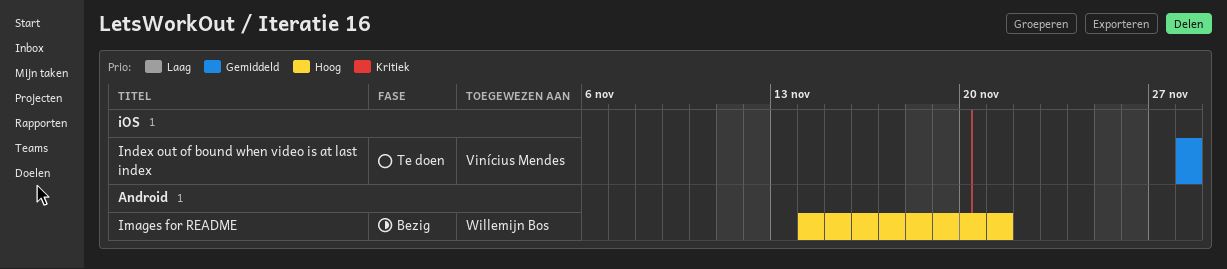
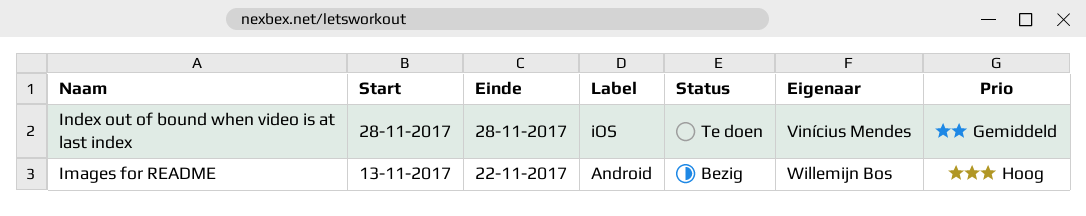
Images for README, start: Nov 14 -> Nov 13
Images for README, due: Nov 21 -> Nov 22

